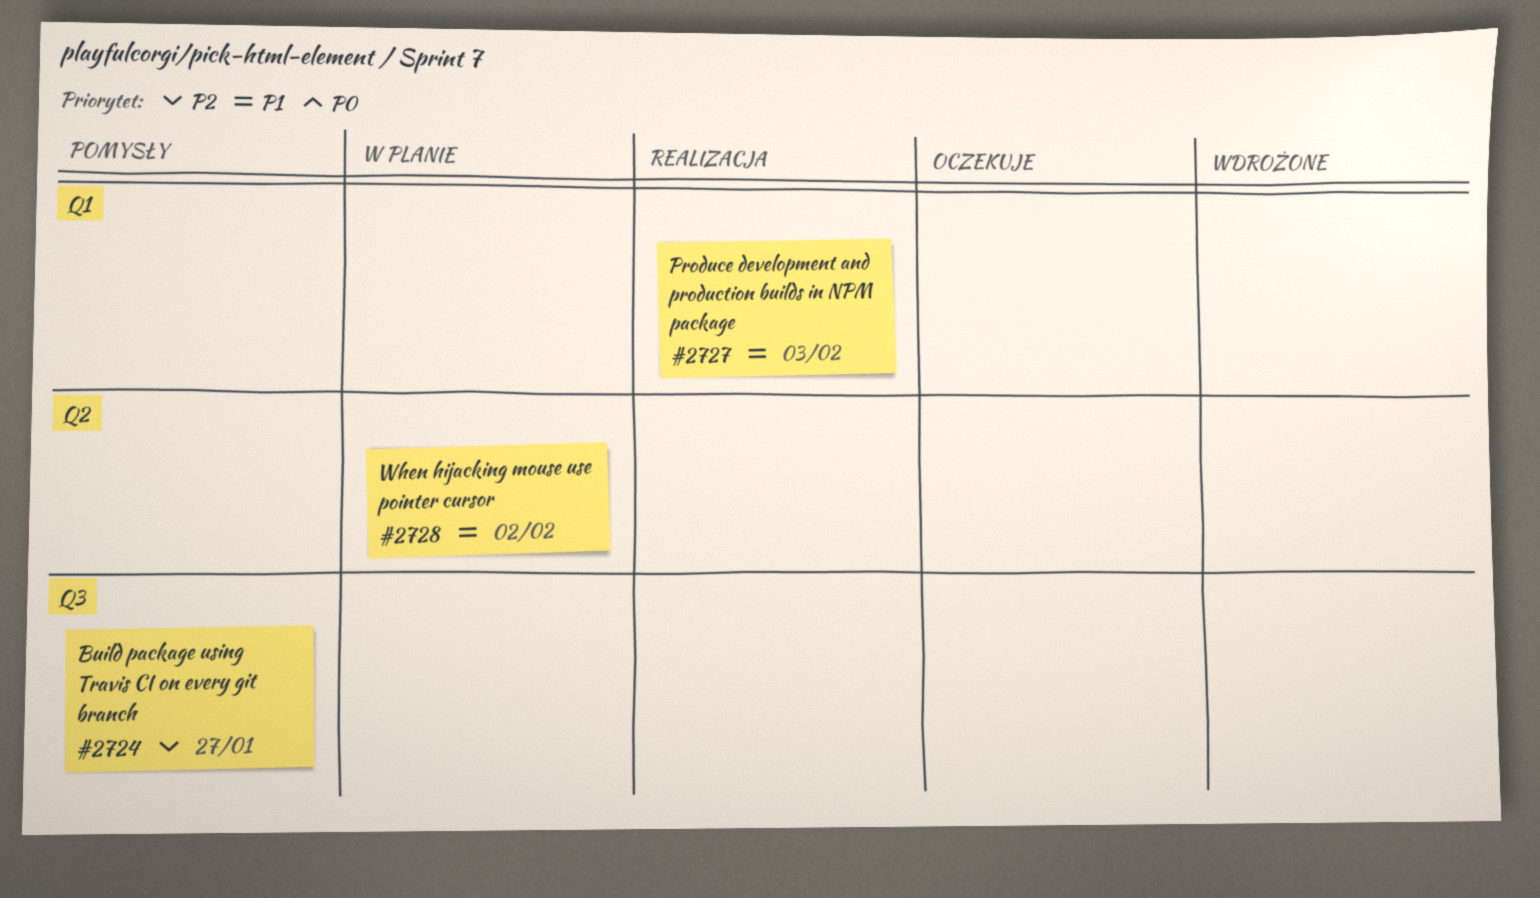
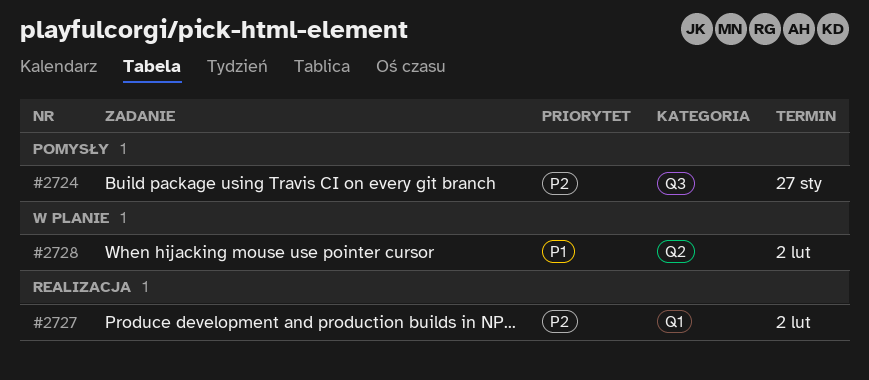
#2727, priority: P1 -> P2
#2727, due: Feb 3 -> Feb 2

